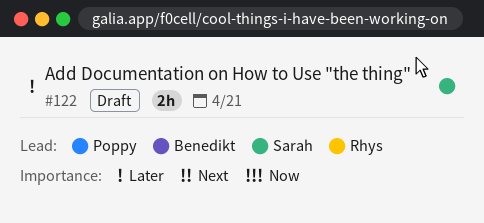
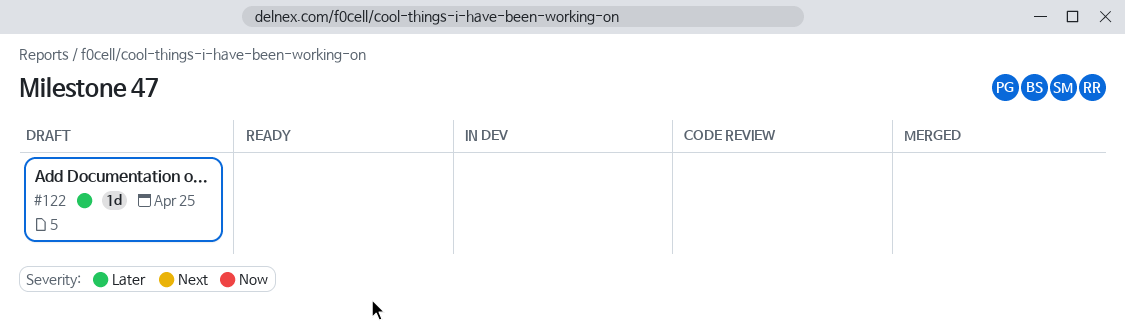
#122, estimate: 2h -> 1d
#122, due: Apr 21 -> Apr 25

